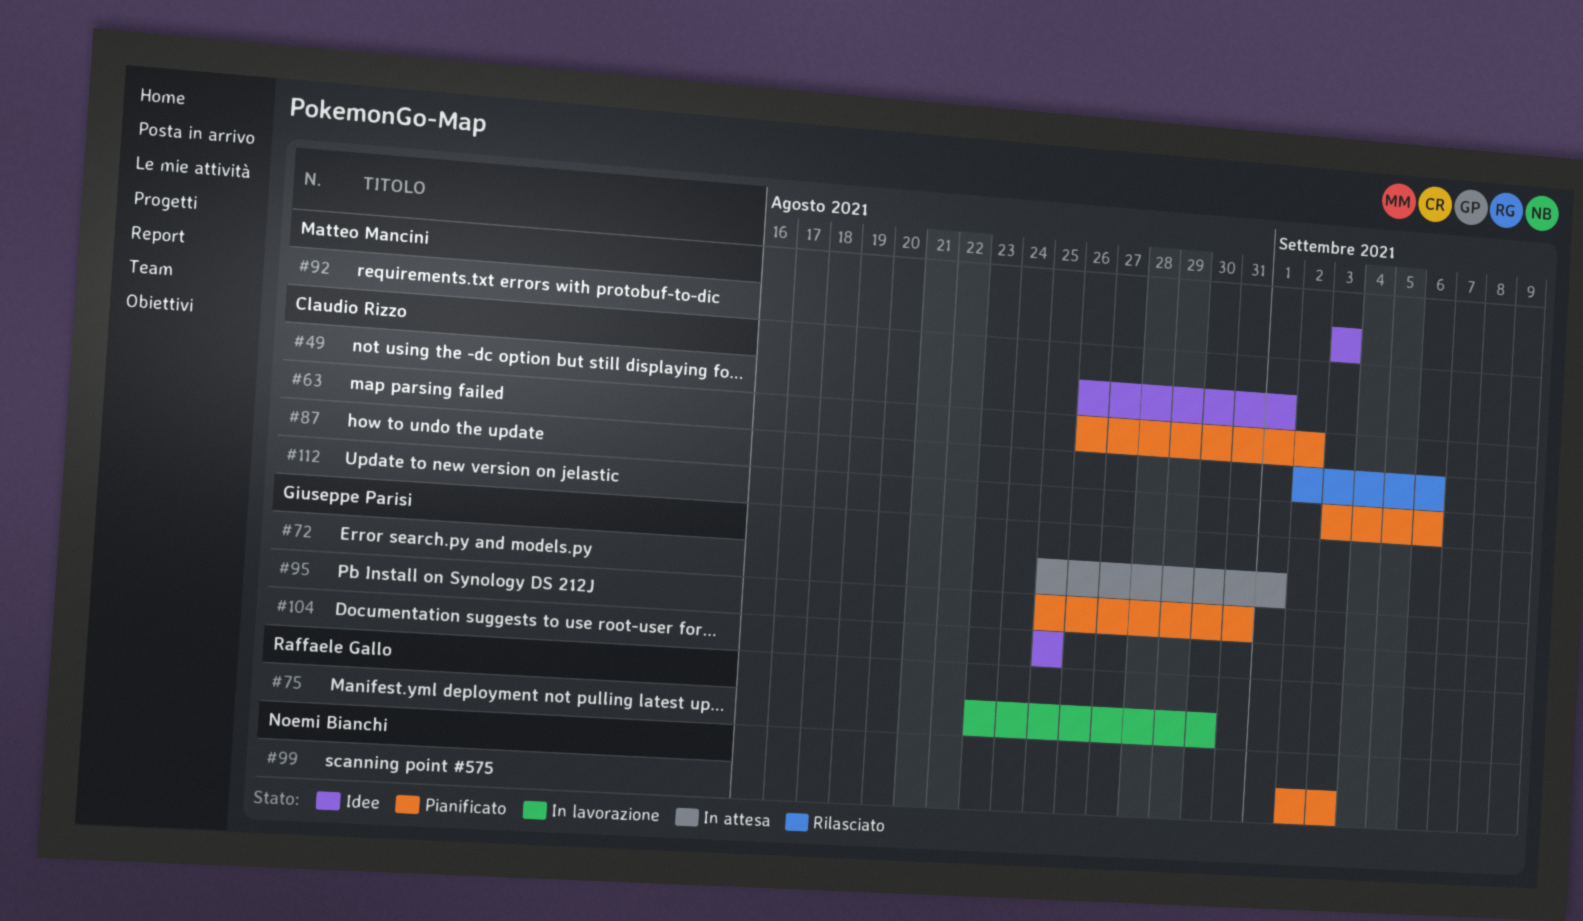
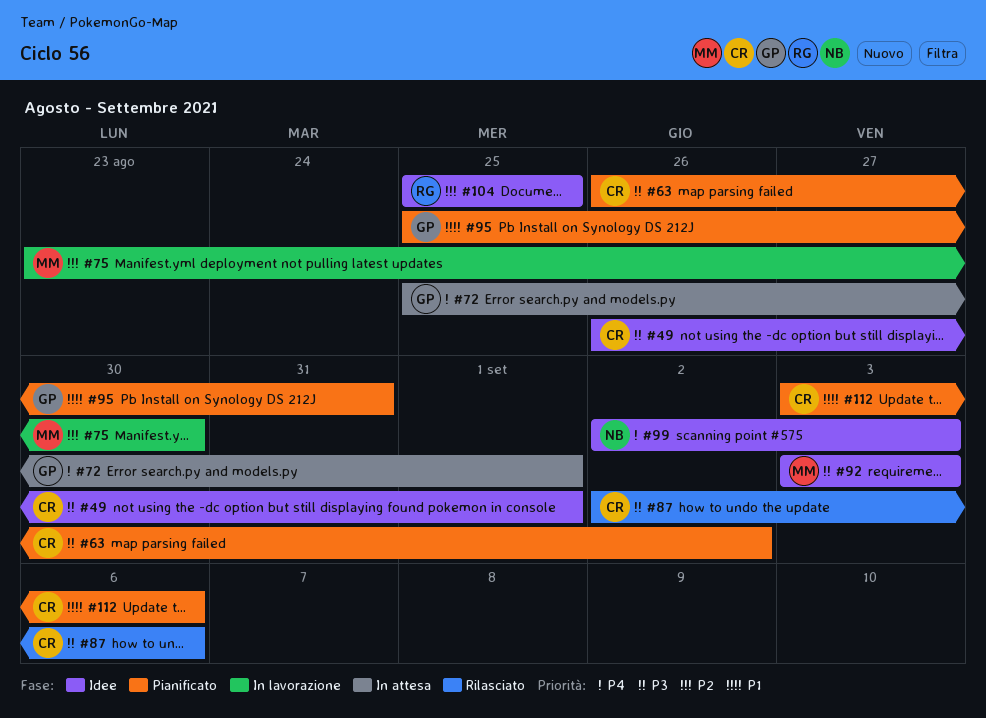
#75, owner: Raffaele Gallo -> Matteo Mancini
#99, status: Pianificato -> Idee
#104, owner: Giuseppe Parisi -> Raffaele Gallo

